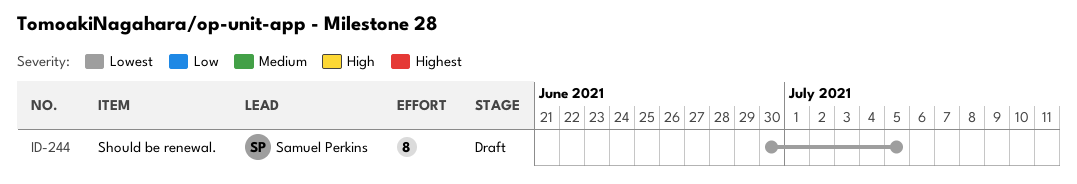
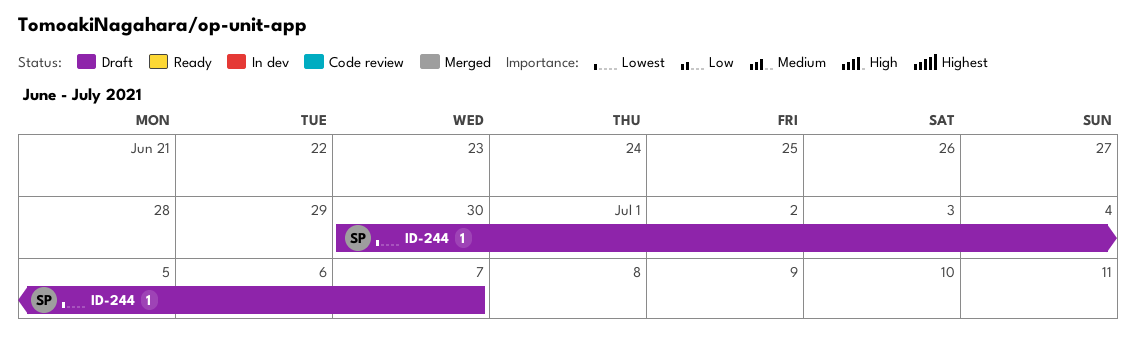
ID-244, estimate: 8 -> 1
ID-244, due: Jul 5 -> Jul 7

